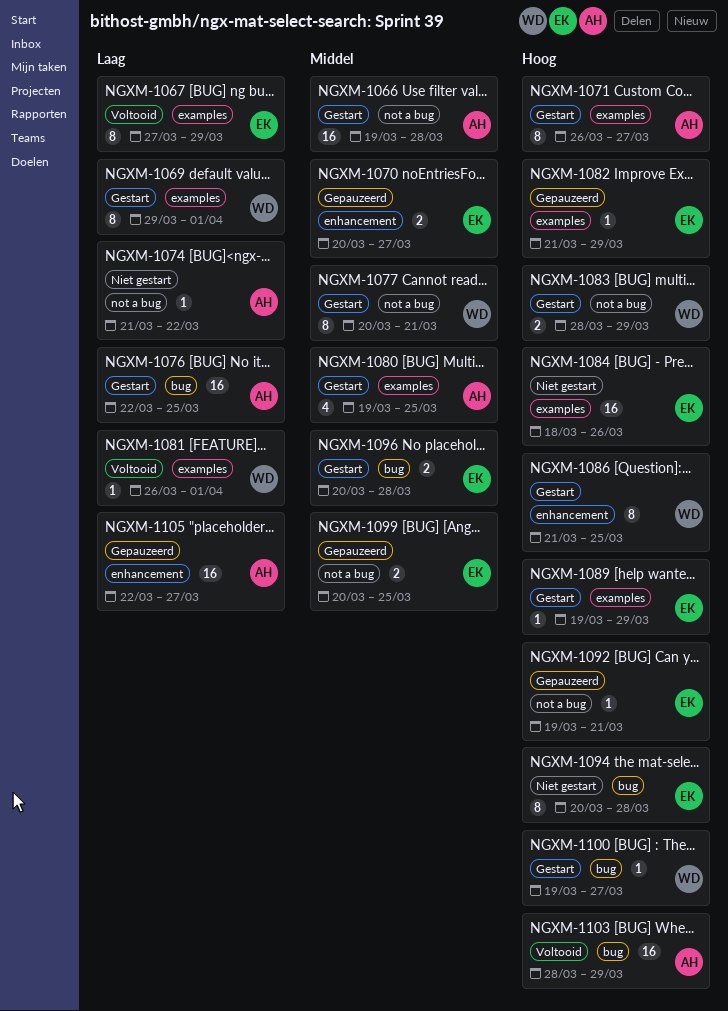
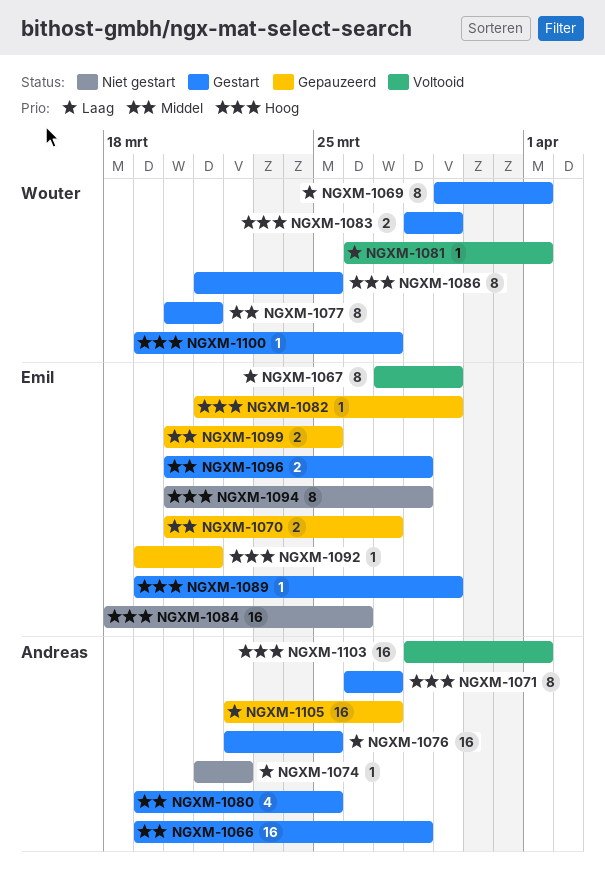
NGXM-1103, due: Mar 29 -> Apr 1

